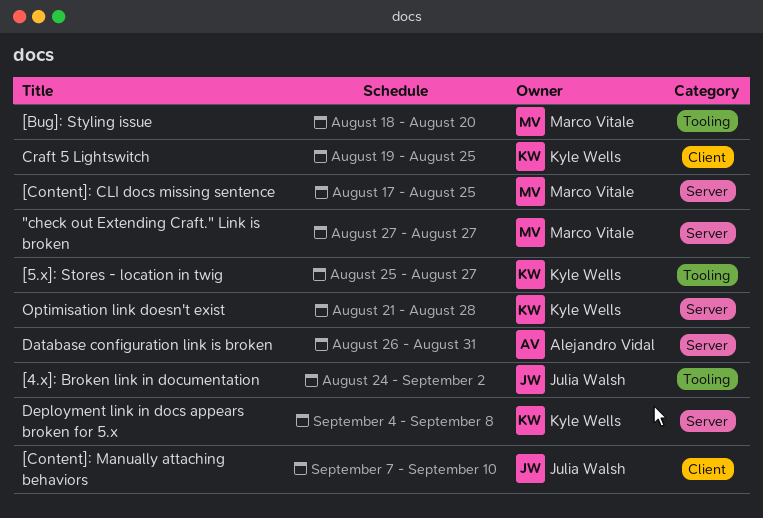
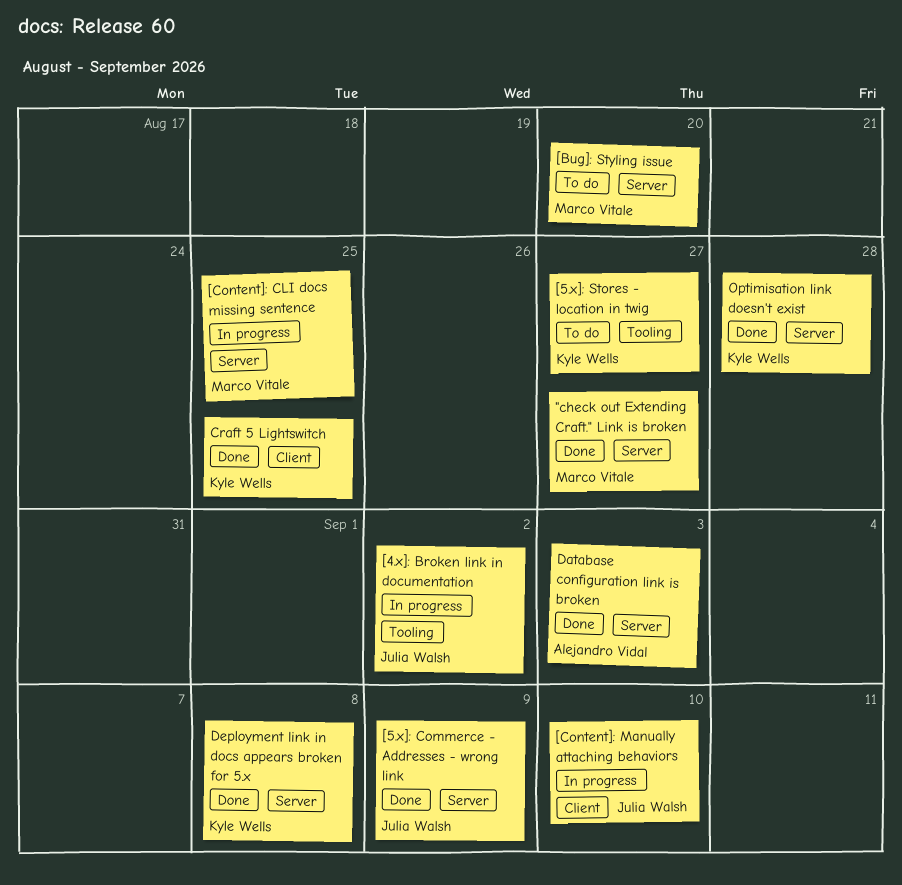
[5.x]: Commerce - Addresses - wrong link: none -> present
[Bug]: Styling issue, label: Tooling -> Server
Database configuration link is broken, due: Aug 31 -> Sep 3

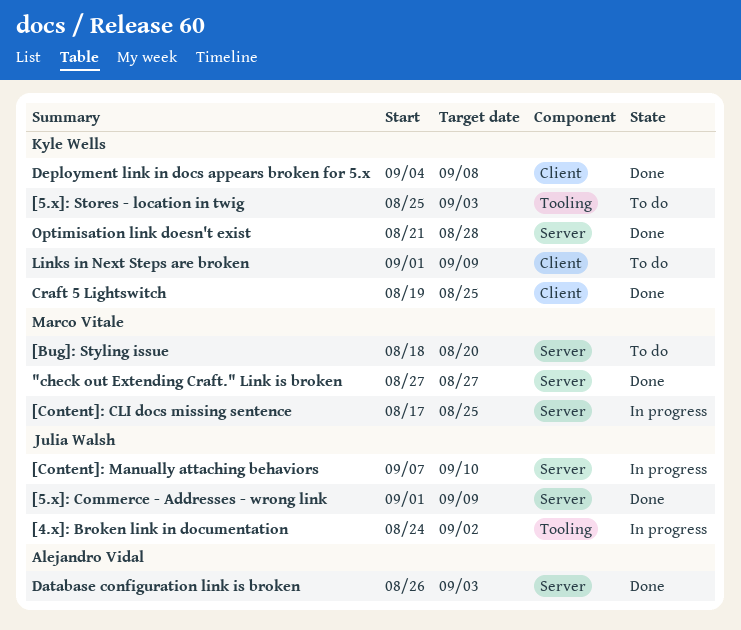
[5.x]: Stores - location in twig, due: Aug 27 -> Sep 3
[Content]: Manually attaching behaviors, label: Client -> Server
Deployment link in docs appears broken for 5.x, label: Server -> Client
Links in Next Steps are broken: none -> present

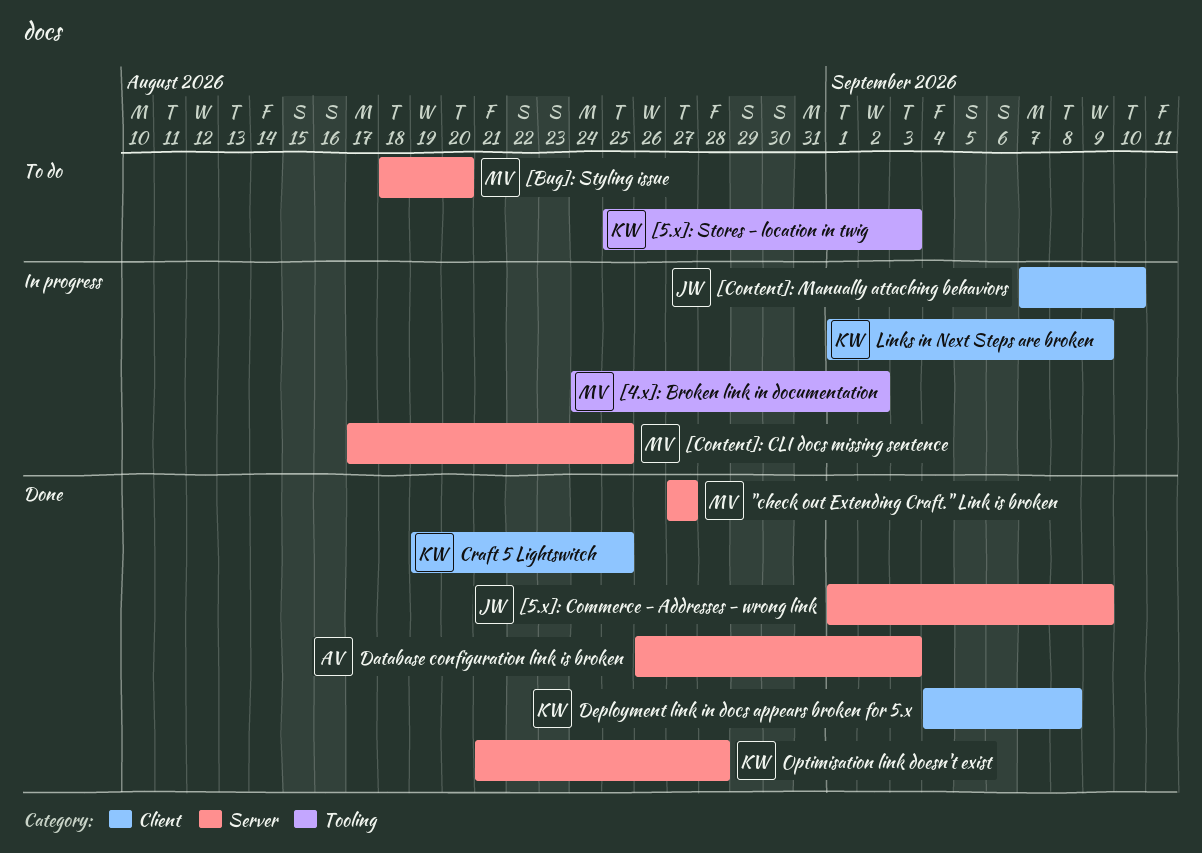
[4.x]: Broken link in documentation, owner: Julia Walsh -> Marco Vitale
[Content]: Manually attaching behaviors, label: Server -> Client
Links in Next Steps are broken, status: To do -> In progress

